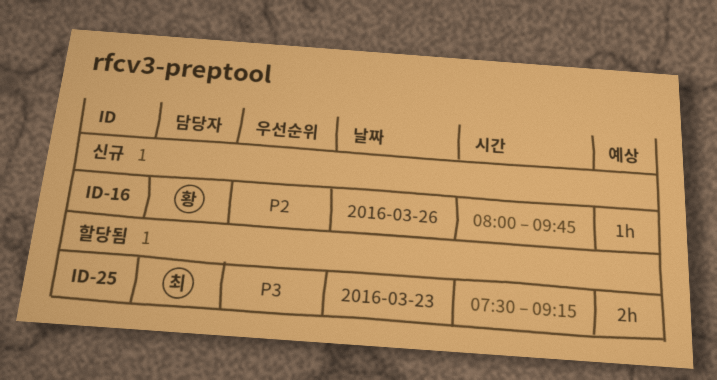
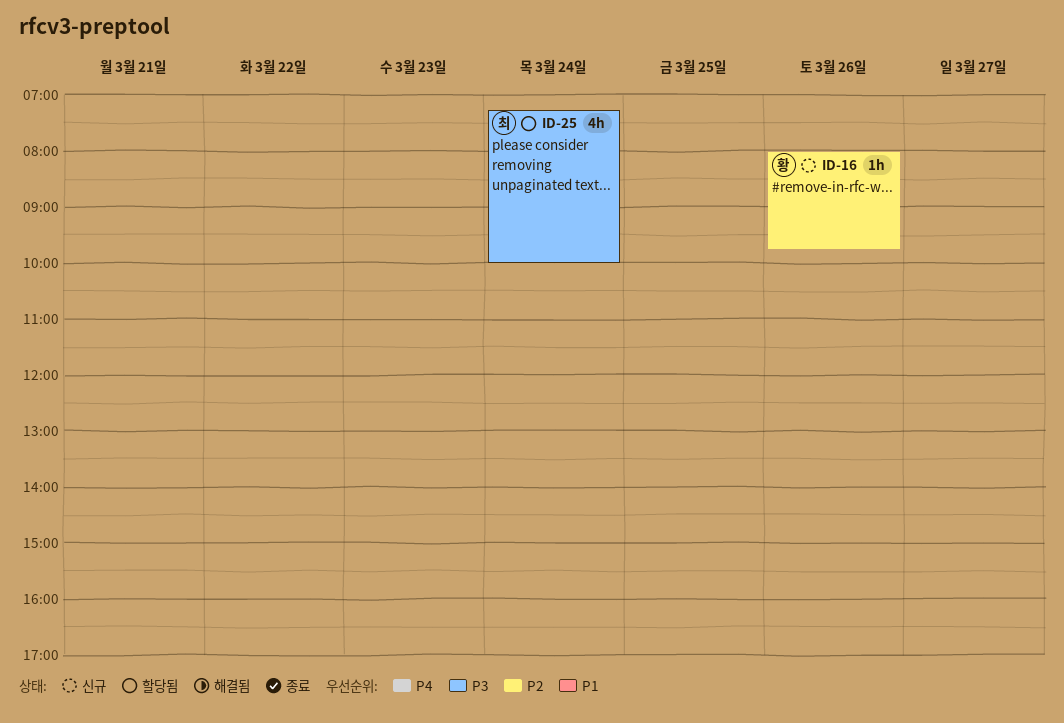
ID-25, estimate: 2h -> 4h
ID-25, day: Mar 23 -> Mar 24
ID-25, begins: 07:30 -> 07:15
ID-25, ends: 09:15 -> 10:00

